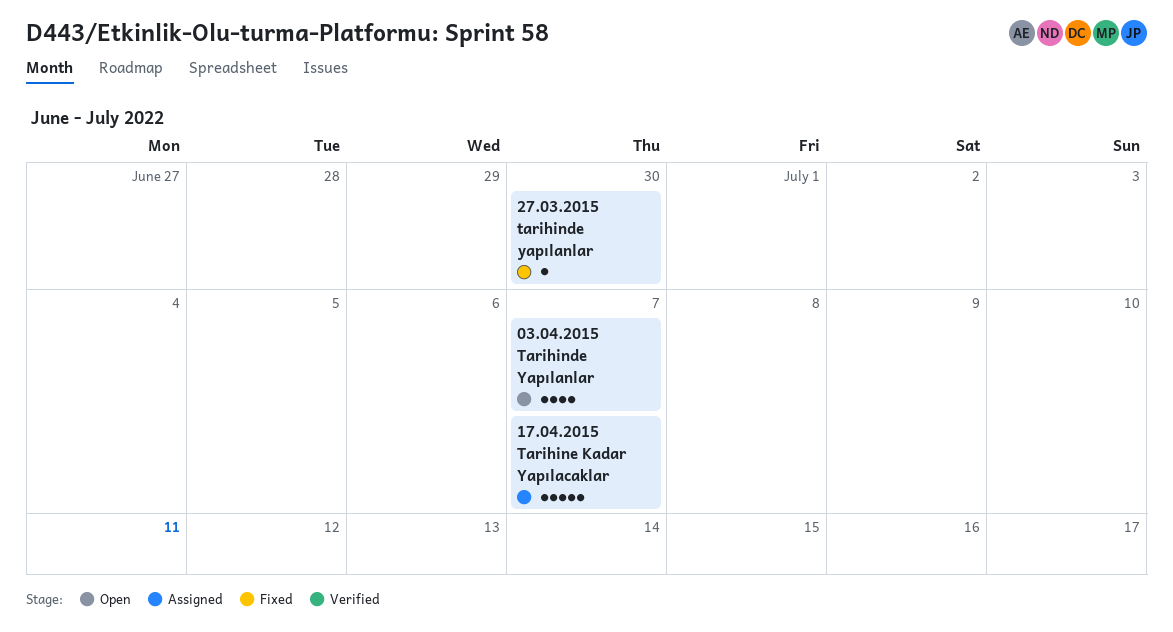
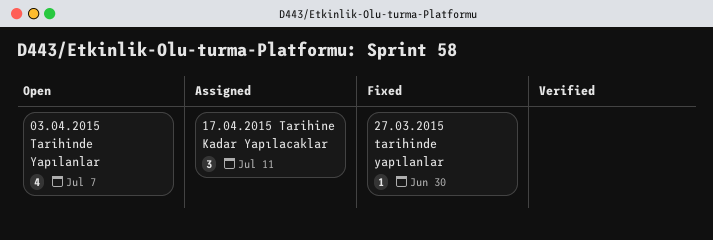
17.04.2015 Tarihine Kadar Yapılacaklar, estimate: 5 -> 3
17.04.2015 Tarihine Kadar Yapılacaklar, due: Jul 7 -> Jul 11

